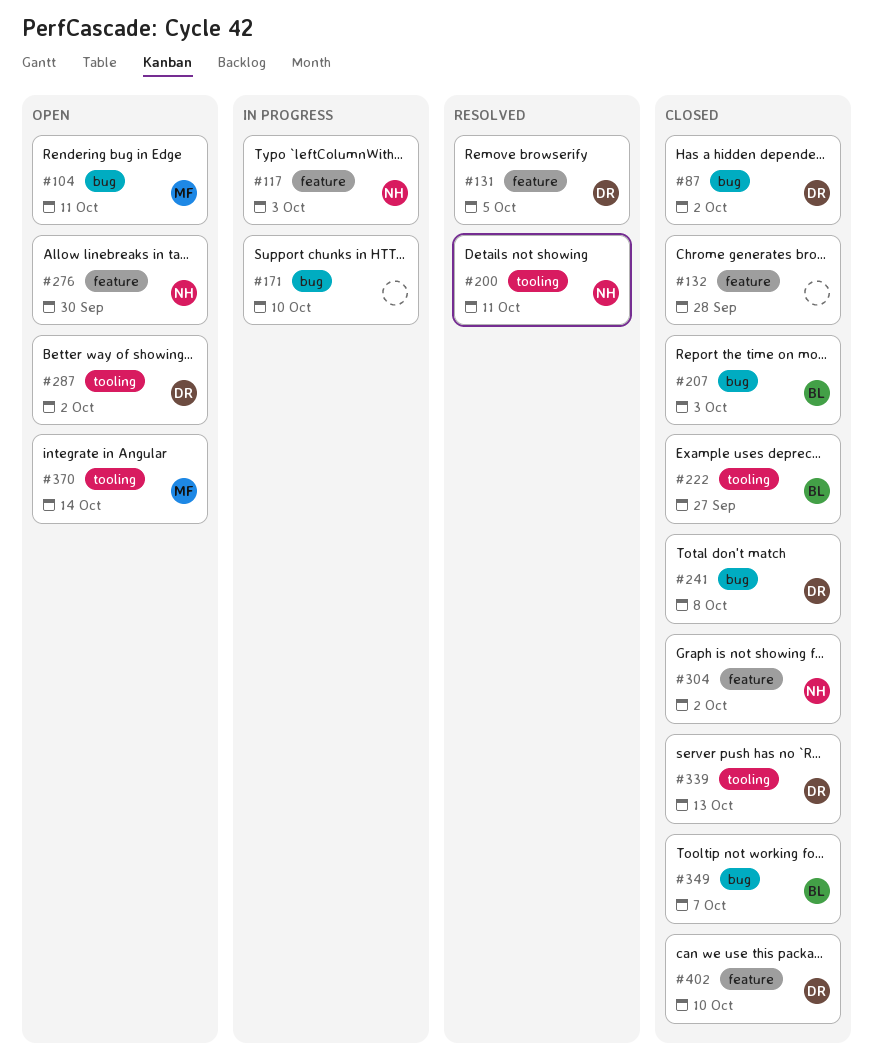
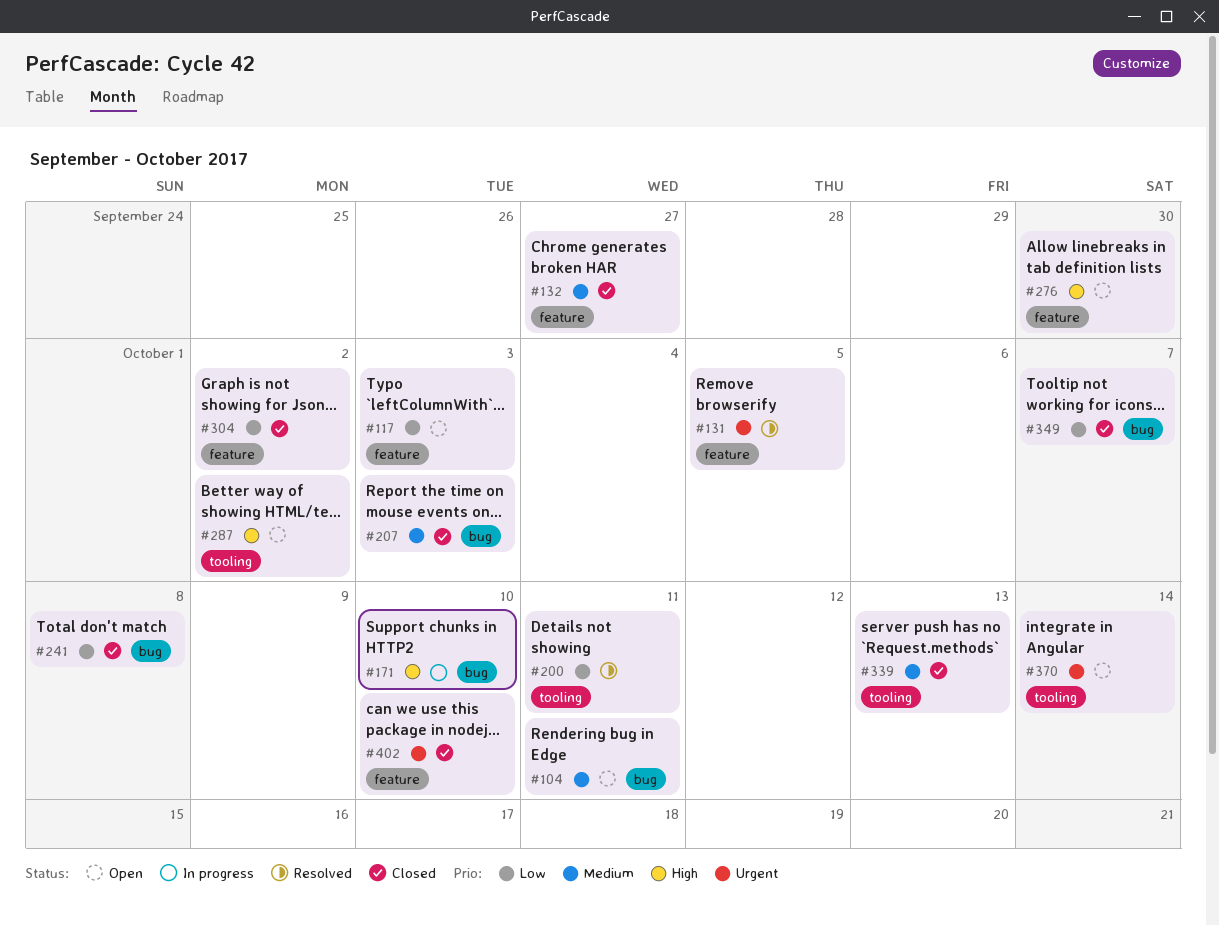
#87: present -> none
#117, status: In progress -> Open
#132, due: Sep 28 -> Sep 27
#222: present -> none

